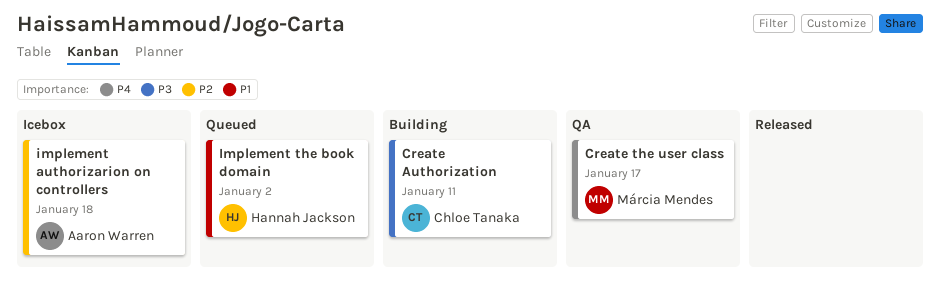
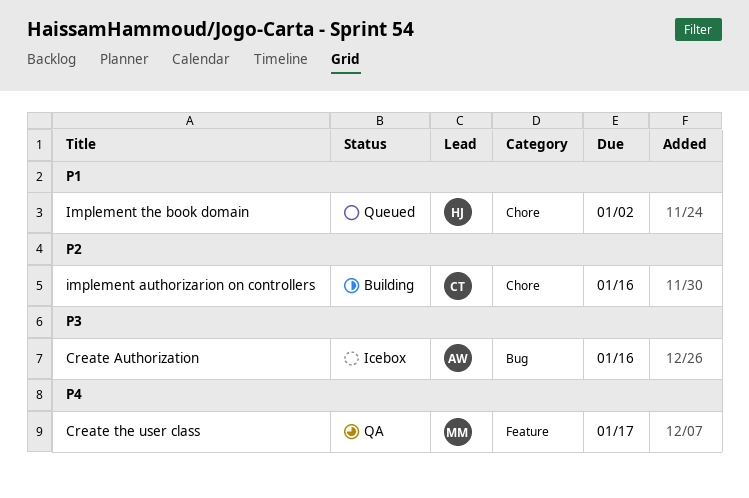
Create Authorization, status: Building -> Icebox
Create Authorization, owner: Chloe Tanaka -> Aaron Warren
Create Authorization, due: Jan 11 -> Jan 16
implement authorizarion on controllers, status: Icebox -> Building
implement authorizarion on controllers, owner: Aaron Warren -> Chloe Tanaka
implement authorizarion on controllers, due: Jan 18 -> Jan 16

